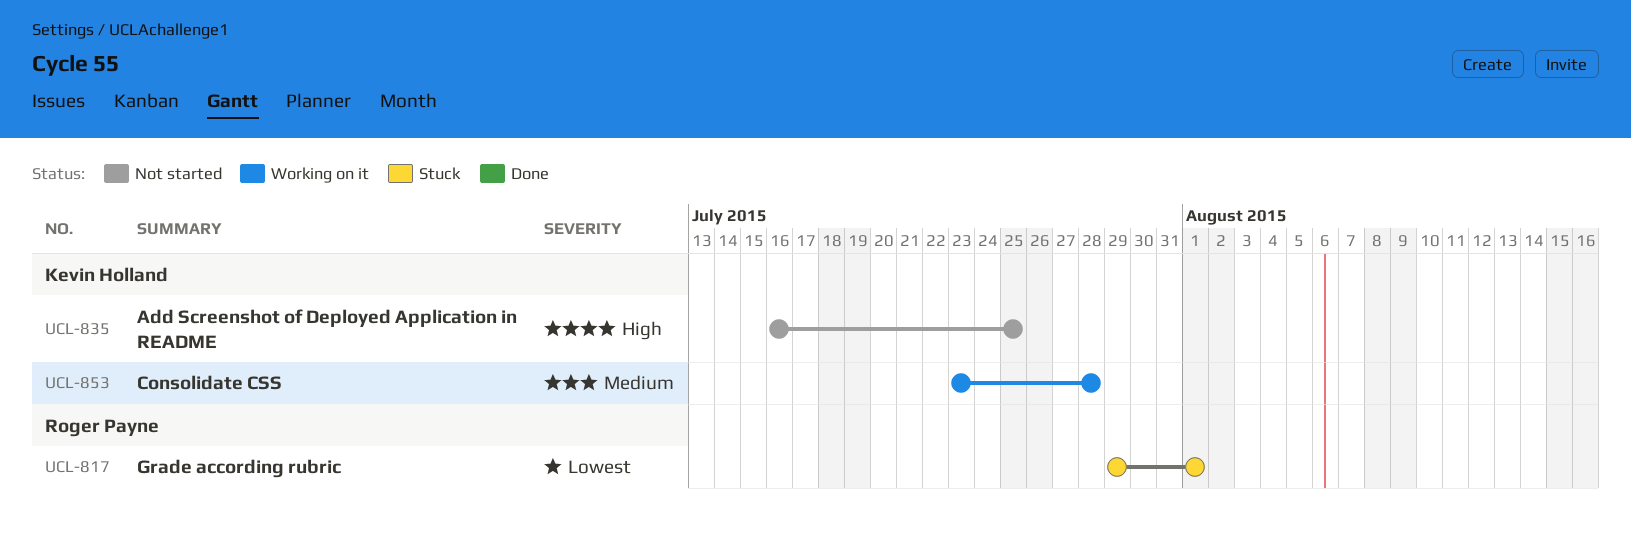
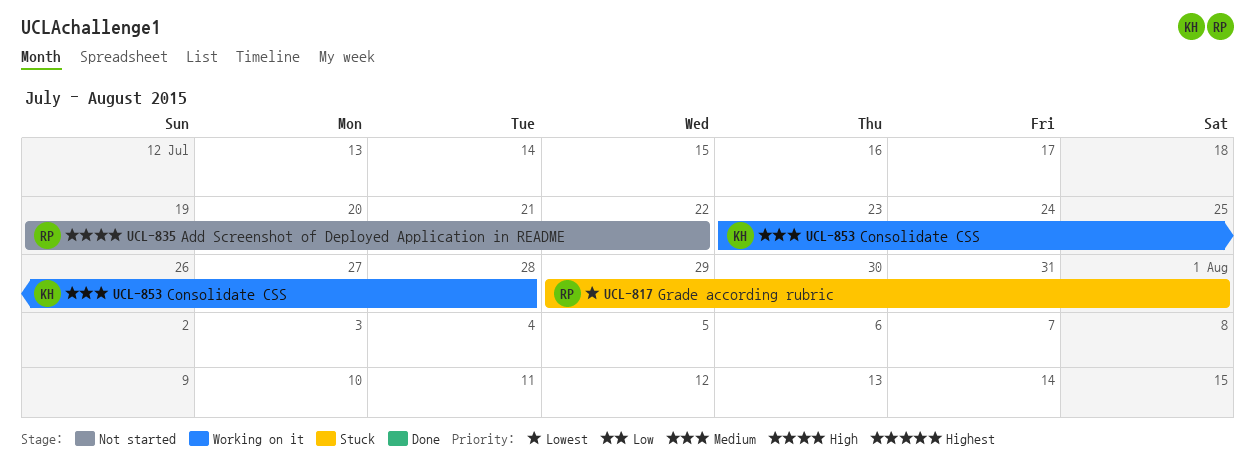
UCL-835, owner: Kevin Holland -> Roger Payne
UCL-835, start: Jul 16 -> Jul 19
UCL-835, due: Jul 25 -> Jul 22

